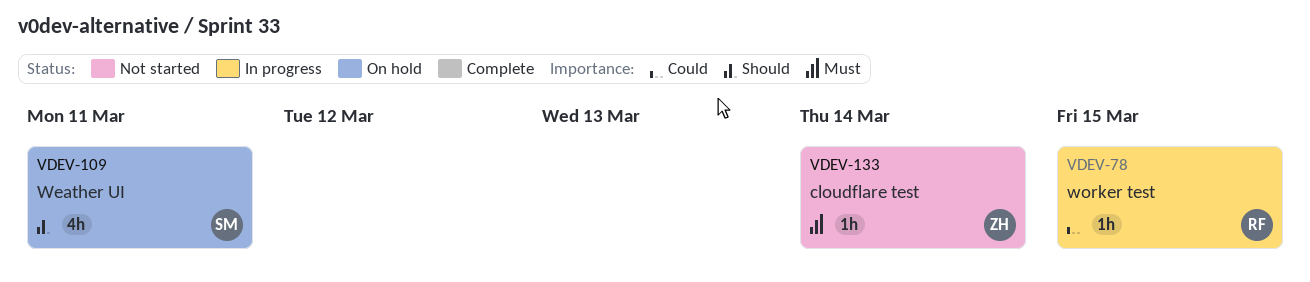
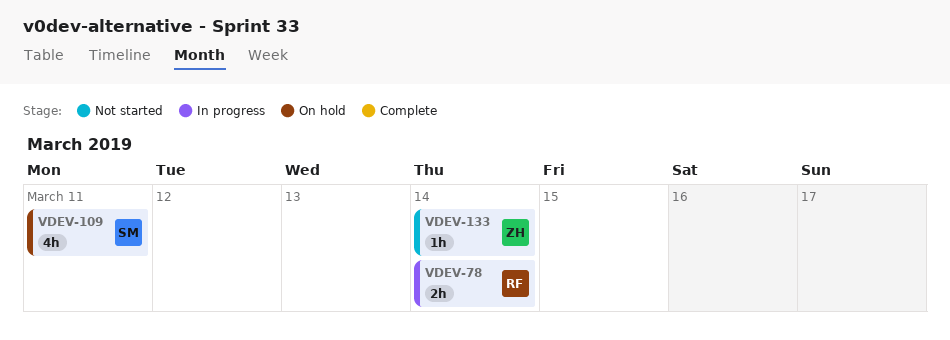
VDEV-78, estimate: 1h -> 2h
VDEV-78, due: Mar 15 -> Mar 14

